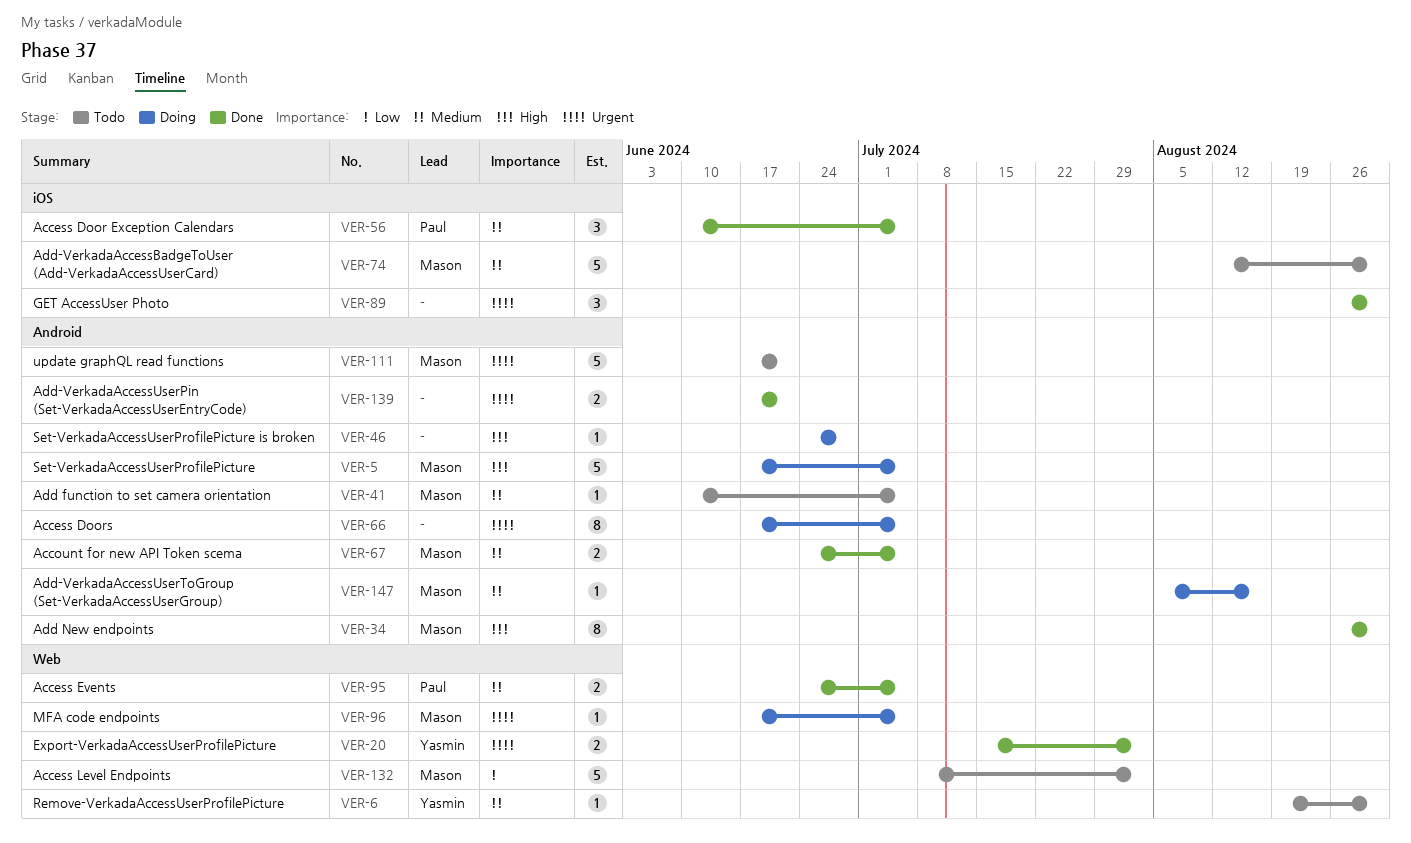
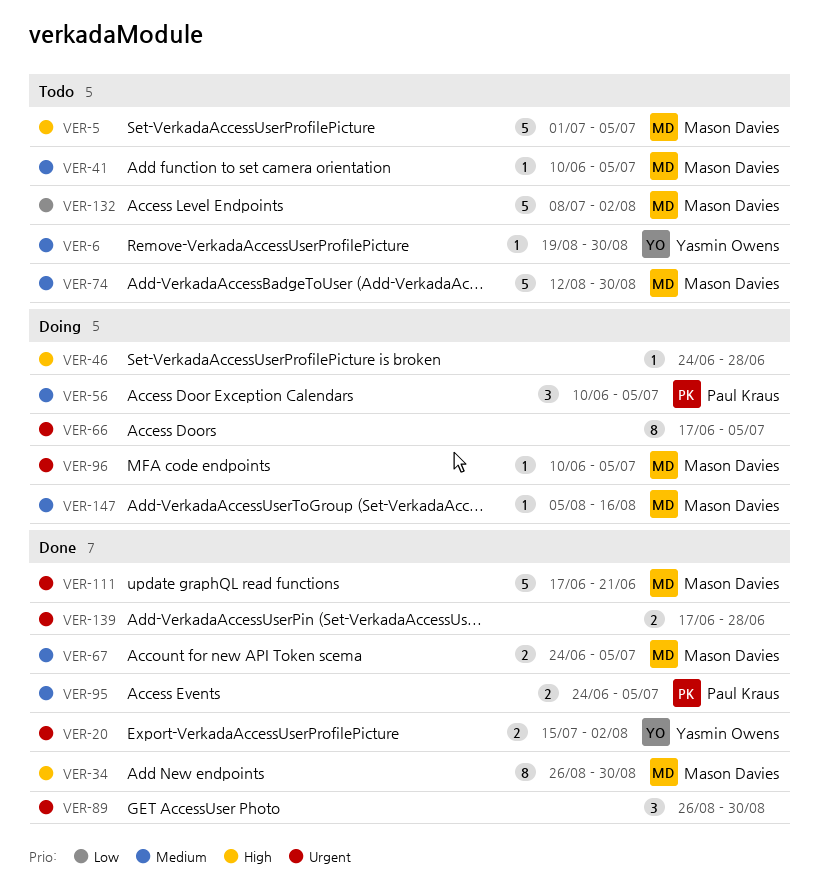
VER-5, status: Doing -> Todo
VER-5, start: Jun 17 -> Jul 1
VER-56, status: Done -> Doing
VER-96, start: Jun 17 -> Jun 10
VER-111, status: Todo -> Done
VER-139, due: Jun 21 -> Jun 28

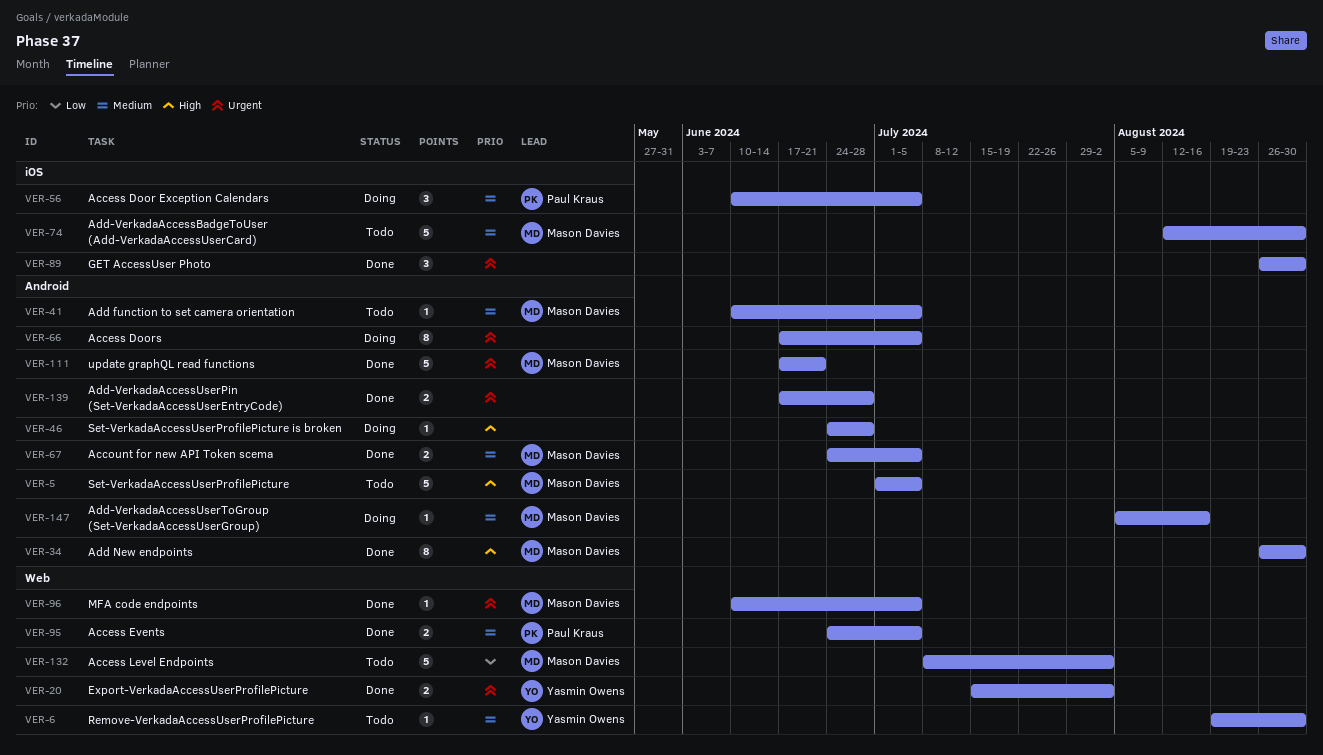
VER-96, status: Doing -> Done

